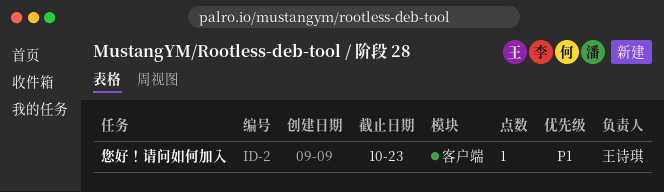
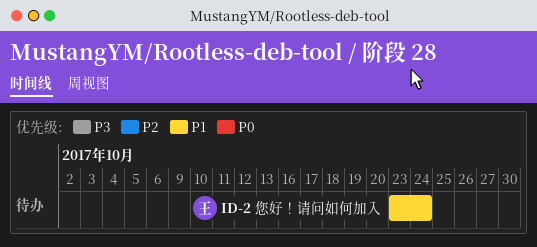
ID-2, due: Oct 23 -> Oct 24

